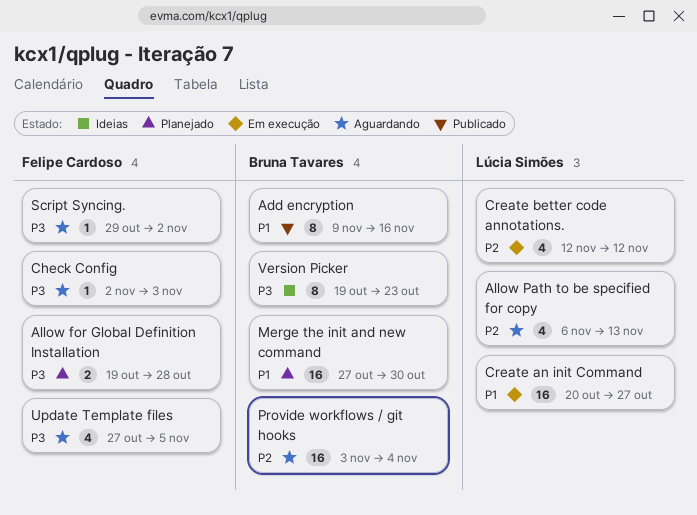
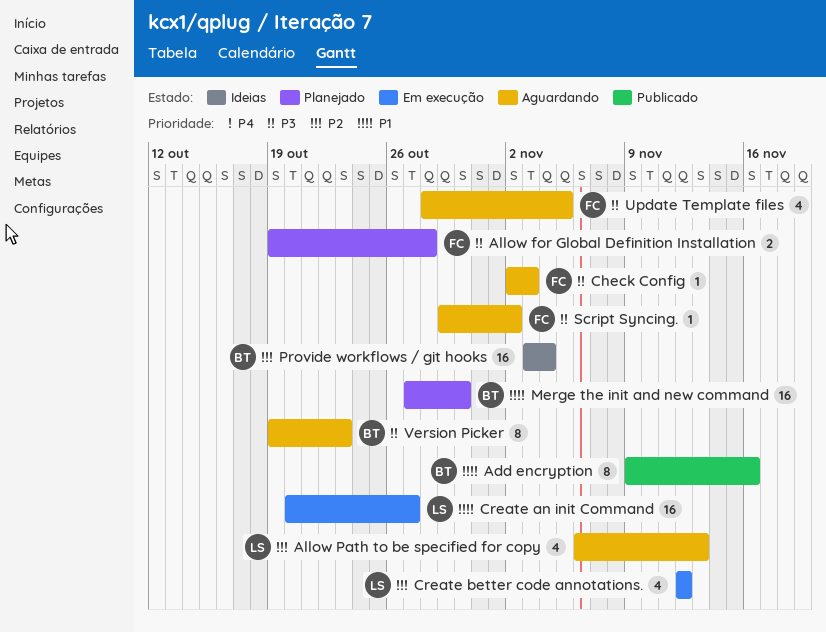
Provide workflows / git hooks, status: Aguardando -> Ideias
Update Template files, start: Oct 27 -> Oct 28
Version Picker, status: Ideias -> Aguardando

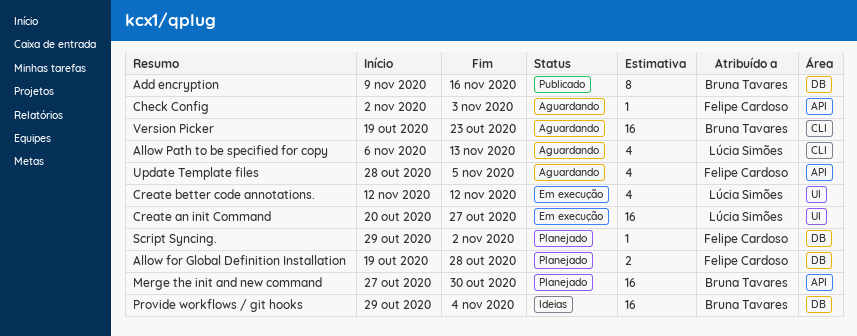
Provide workflows / git hooks, start: Nov 3 -> Oct 29
Script Syncing., status: Aguardando -> Planejado
Version Picker, estimate: 8 -> 16

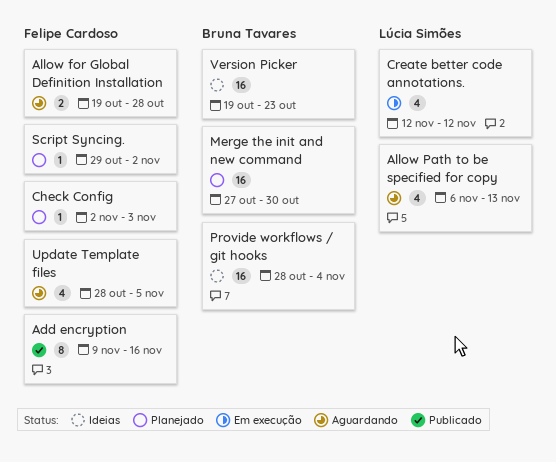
Add encryption, owner: Bruna Tavares -> Felipe Cardoso
Allow for Global Definition Installation, status: Planejado -> Aguardando
Check Config, status: Aguardando -> Planejado
Create an init Command: present -> none
Provide workflows / git hooks, start: Oct 29 -> Oct 28
Version Picker, status: Aguardando -> Ideias

